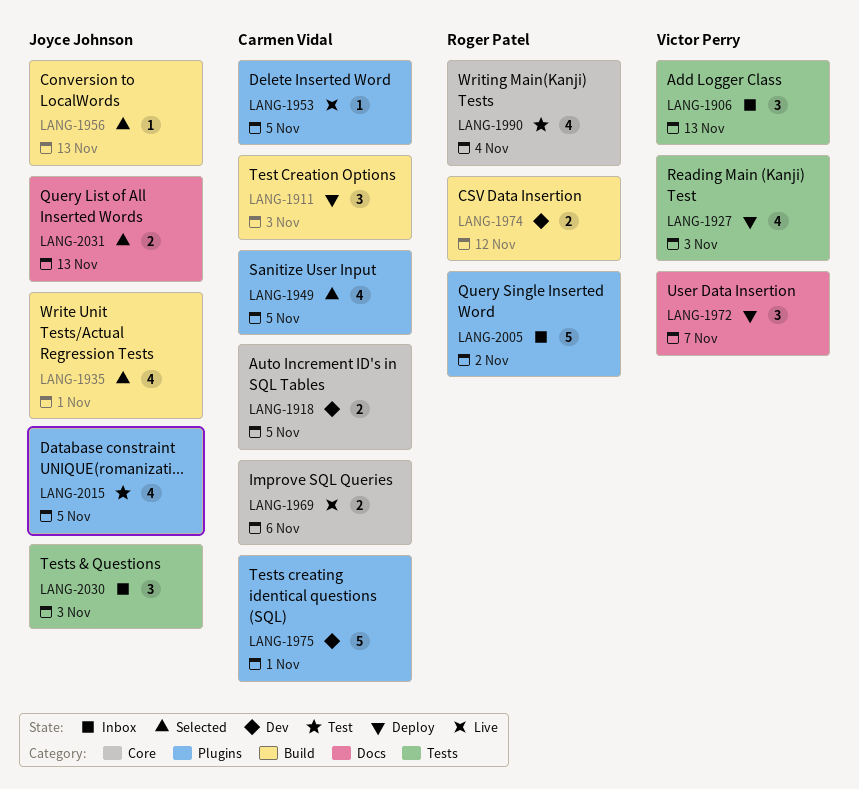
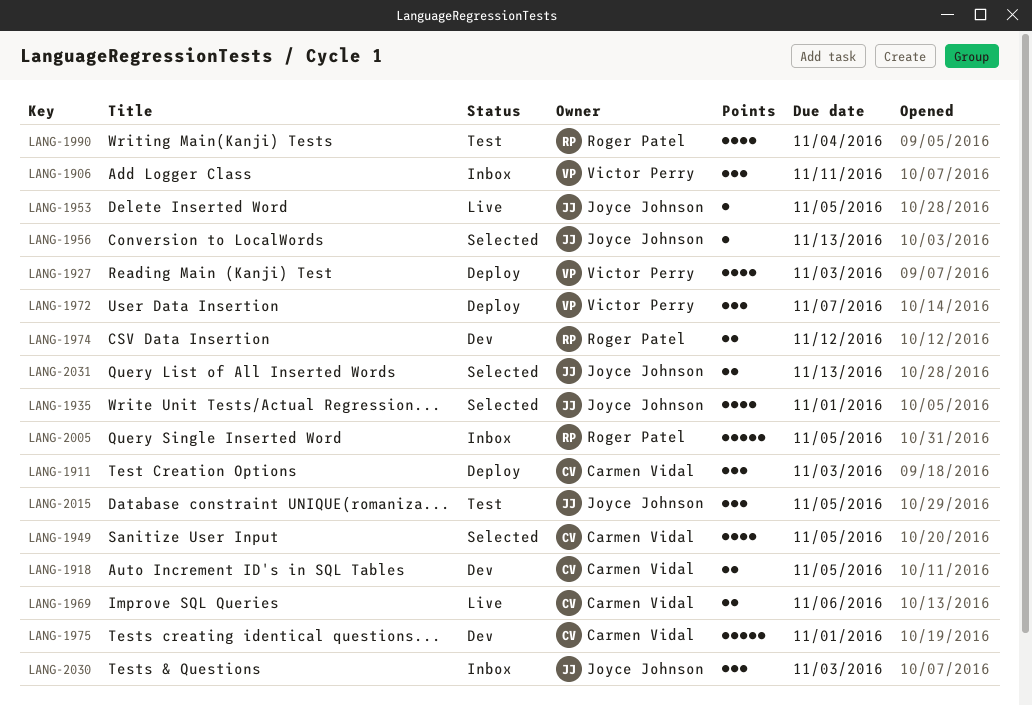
LANG-1906, due: Nov 13 -> Nov 11
LANG-1953, owner: Carmen Vidal -> Joyce Johnson
LANG-2005, due: Nov 2 -> Nov 5
LANG-2015, estimate: 4 -> 3

